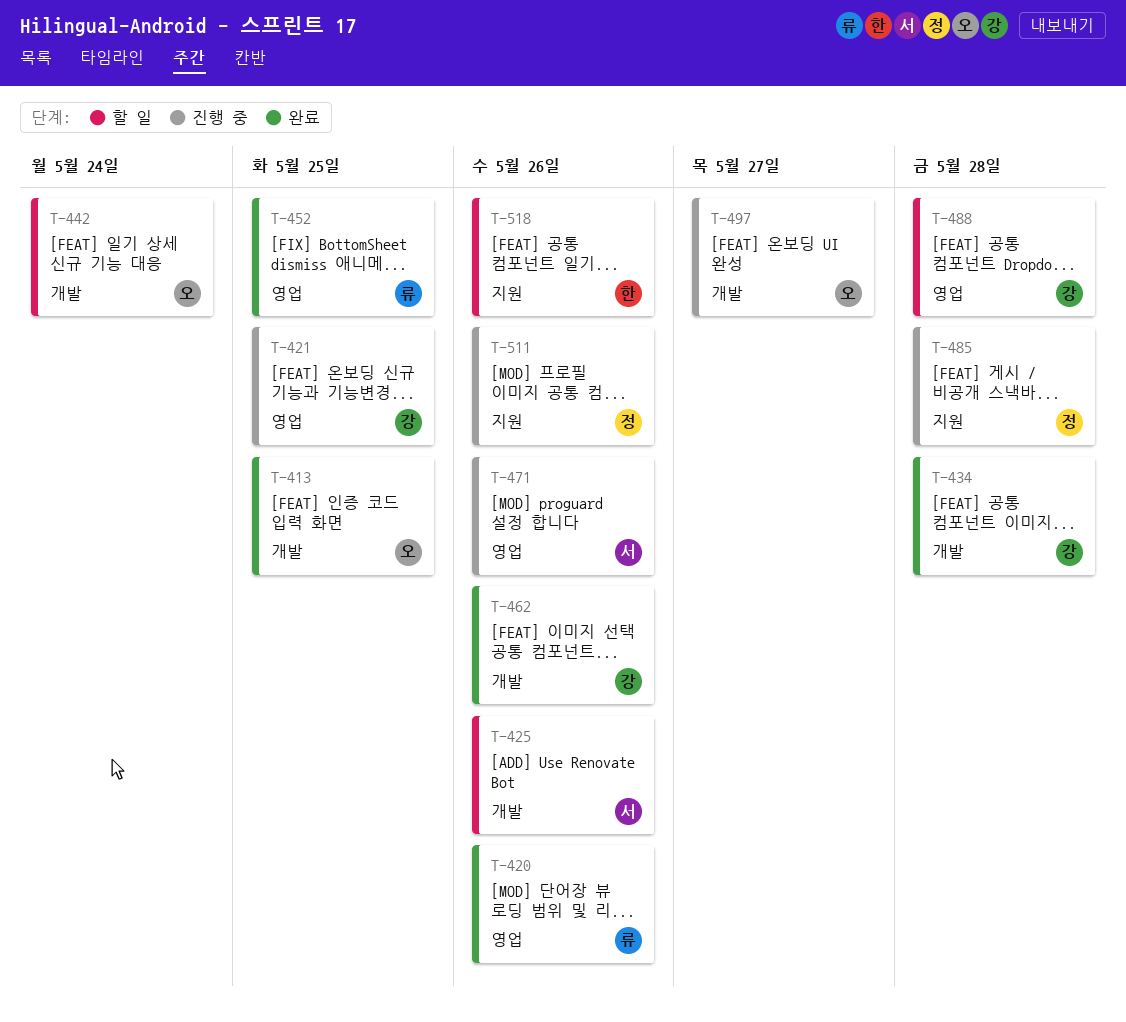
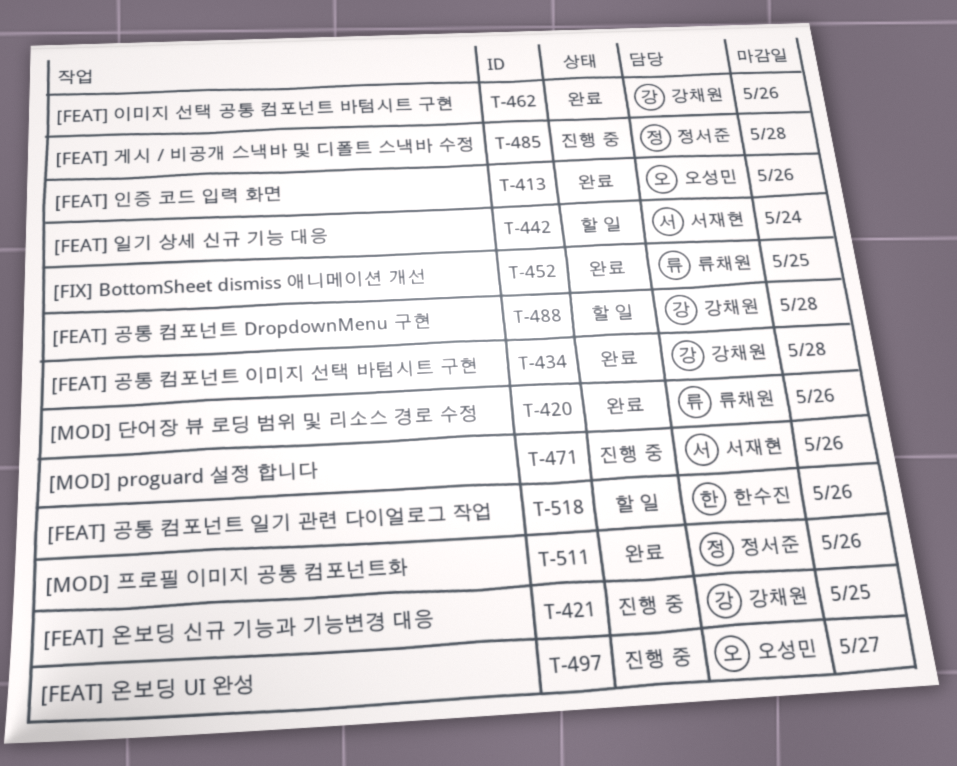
T-413, due: May 25 -> May 26
T-425: present -> none
T-442, owner: 오성민 -> 서재현
T-511, status: 진행 중 -> 완료

